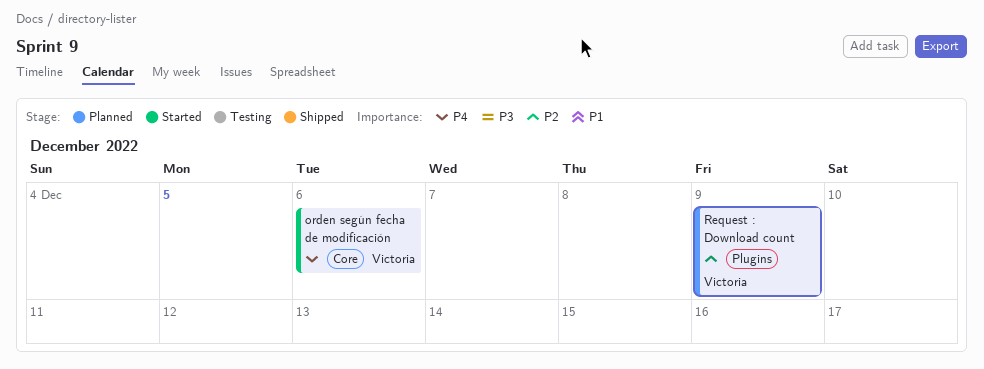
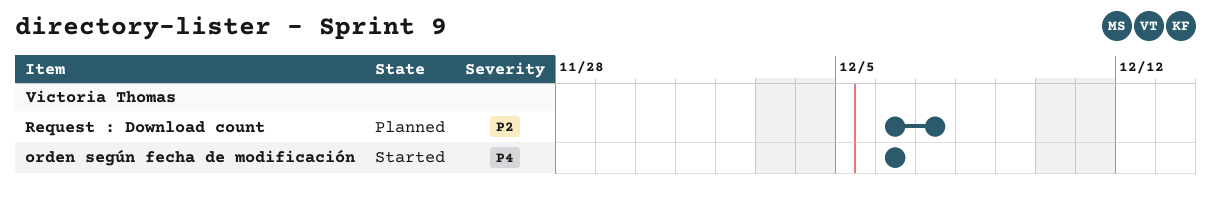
Request : Download count, due: Dec 9 -> Dec 7

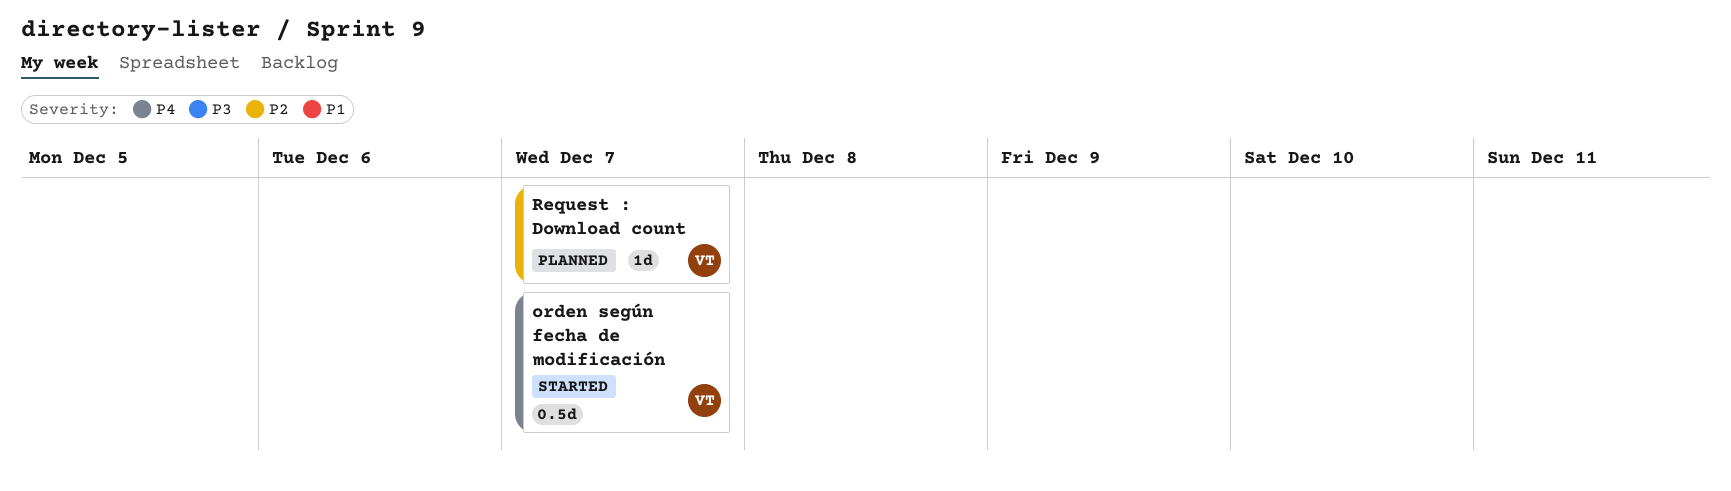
orden según fecha de modificación, due: Dec 6 -> Dec 7

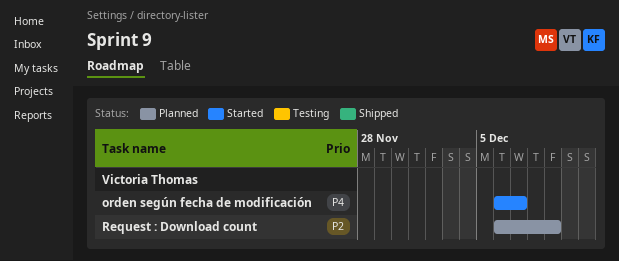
Request : Download count, due: Dec 7 -> Dec 9

